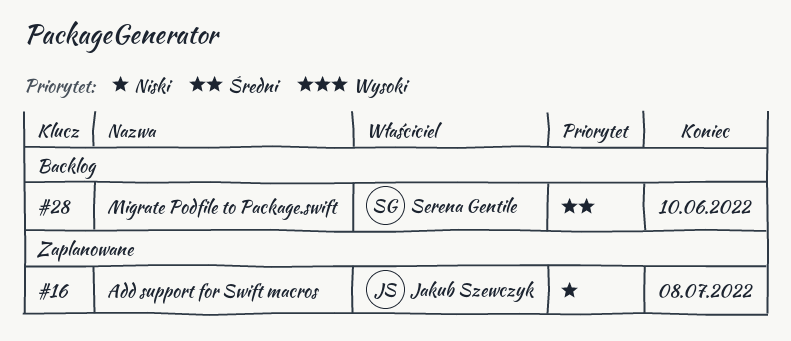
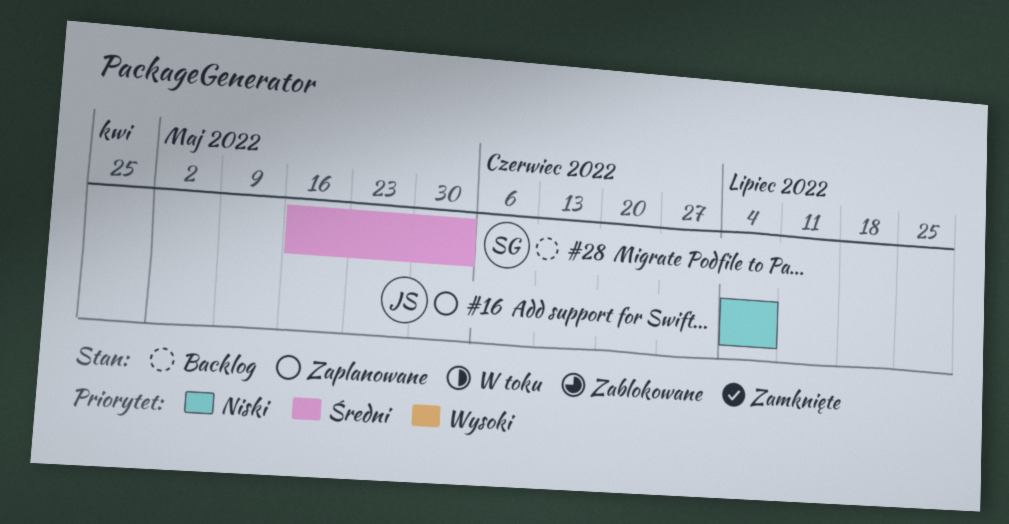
#28, due: Jun 10 -> Jun 3

